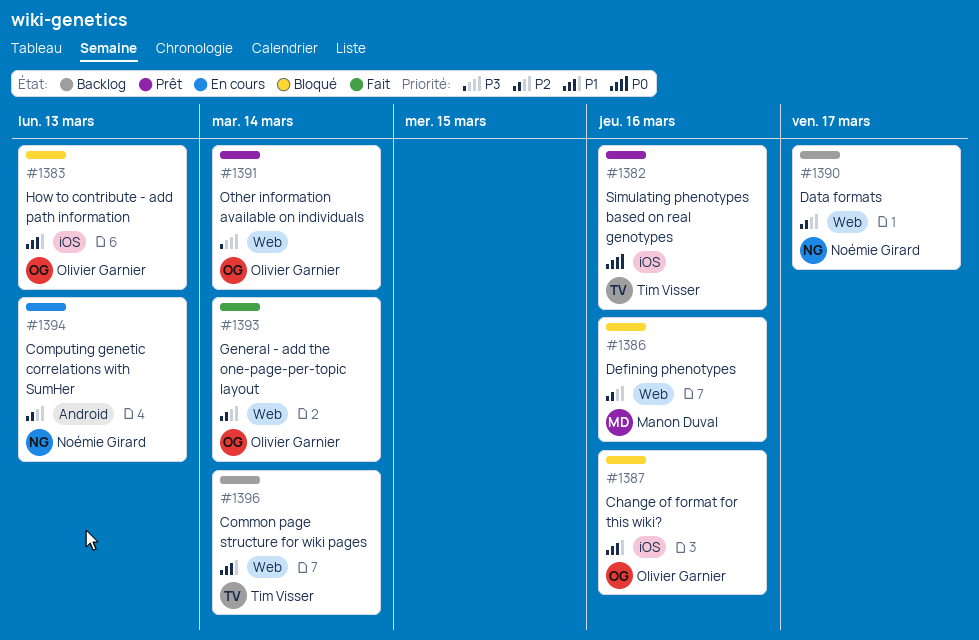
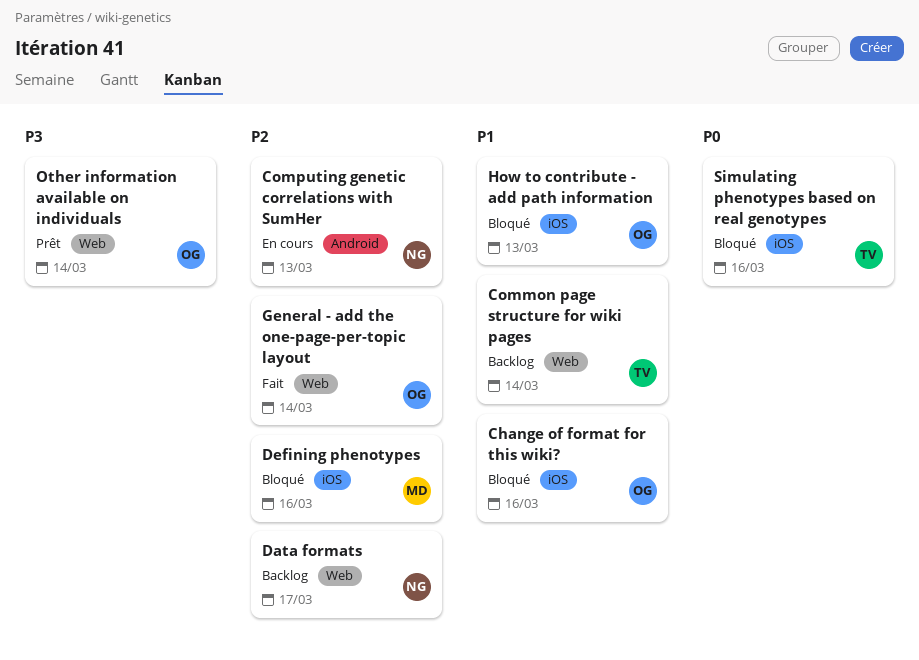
Defining phenotypes, label: Web -> iOS
Simulating phenotypes based on real genotypes, status: Prêt -> Bloqué

